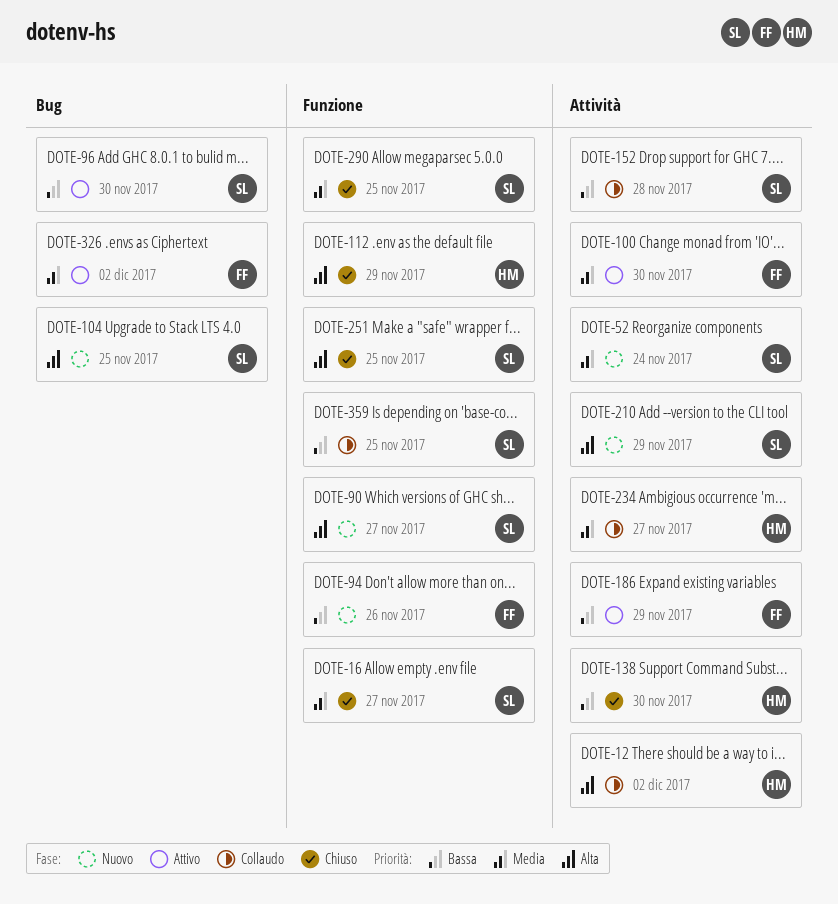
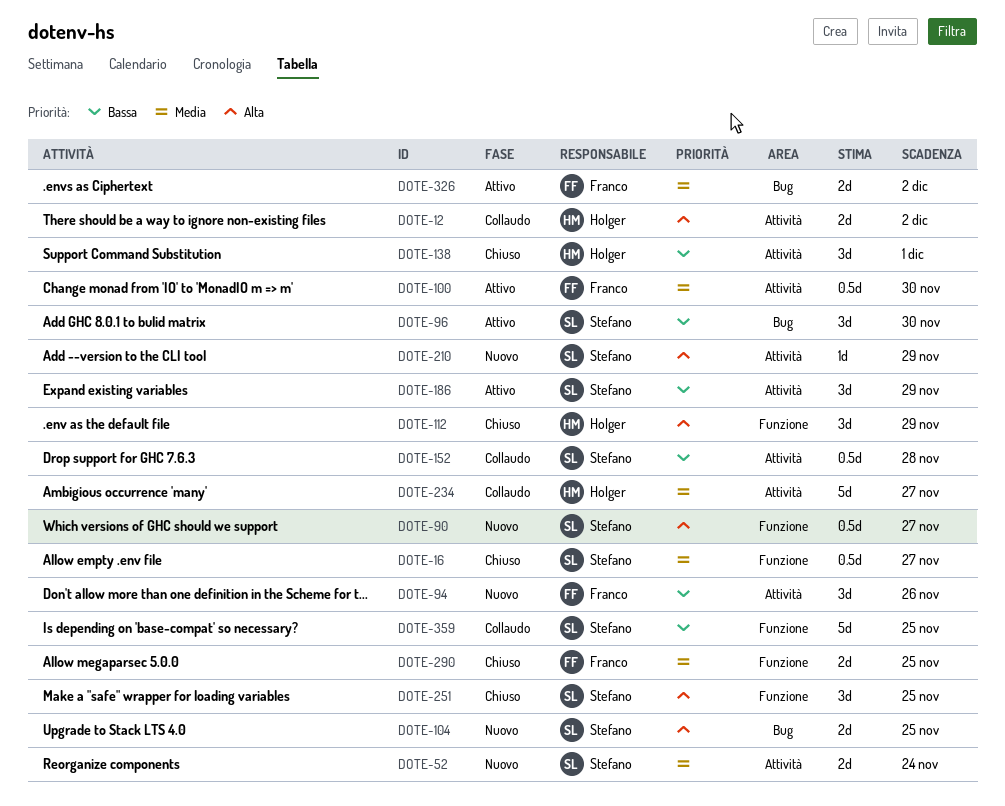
DOTE-94, label: Funzione -> Attività
DOTE-138, due: Nov 30 -> Dec 1
DOTE-186, owner: Franco -> Stefano
DOTE-290, owner: Stefano -> Franco

